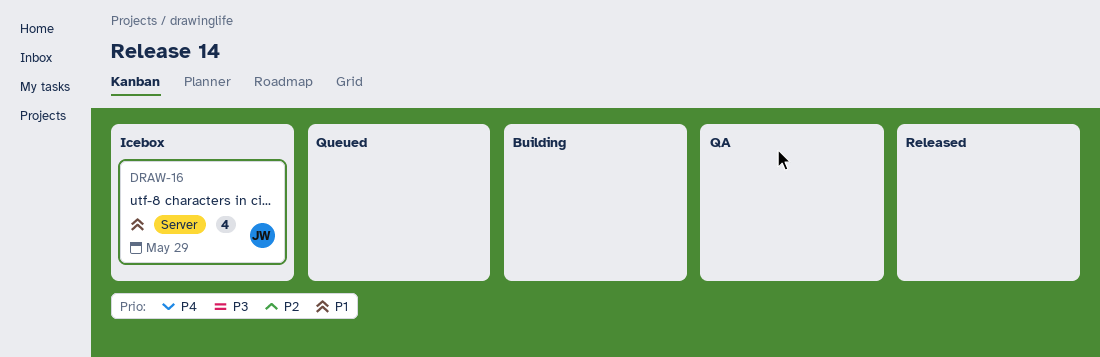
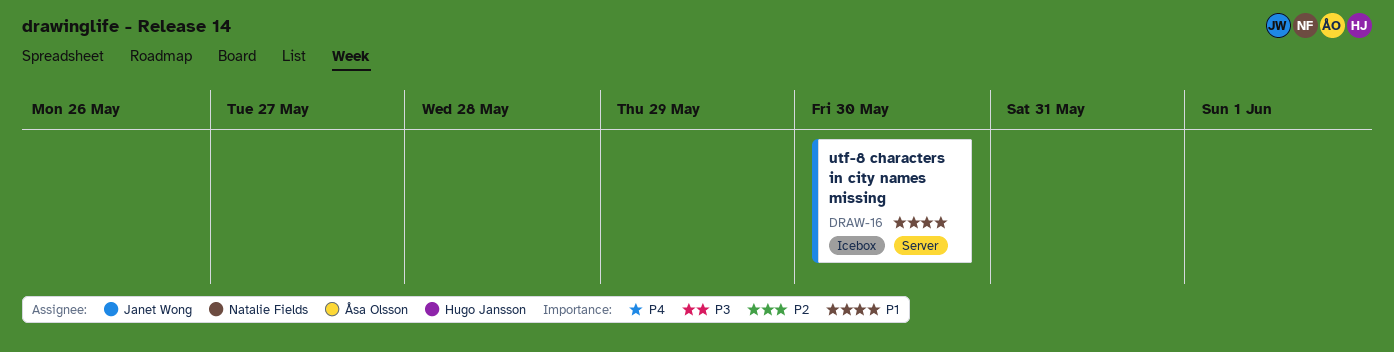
DRAW-16, due: May 29 -> May 30

